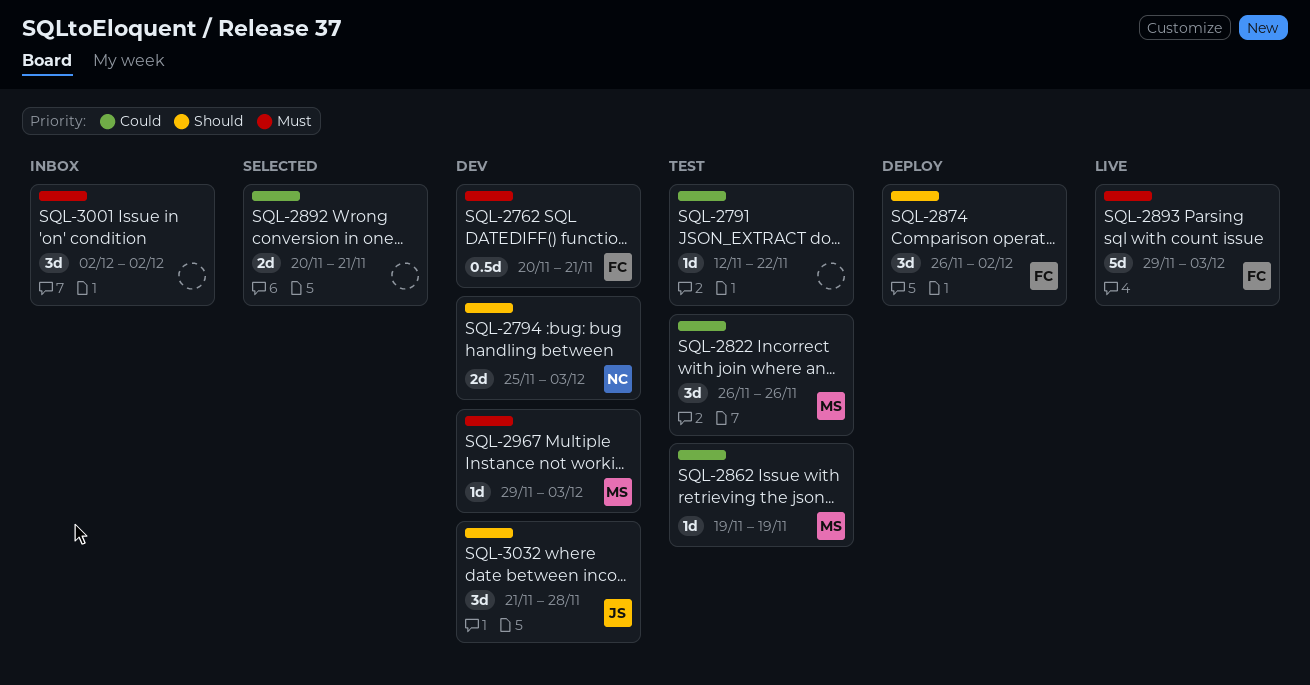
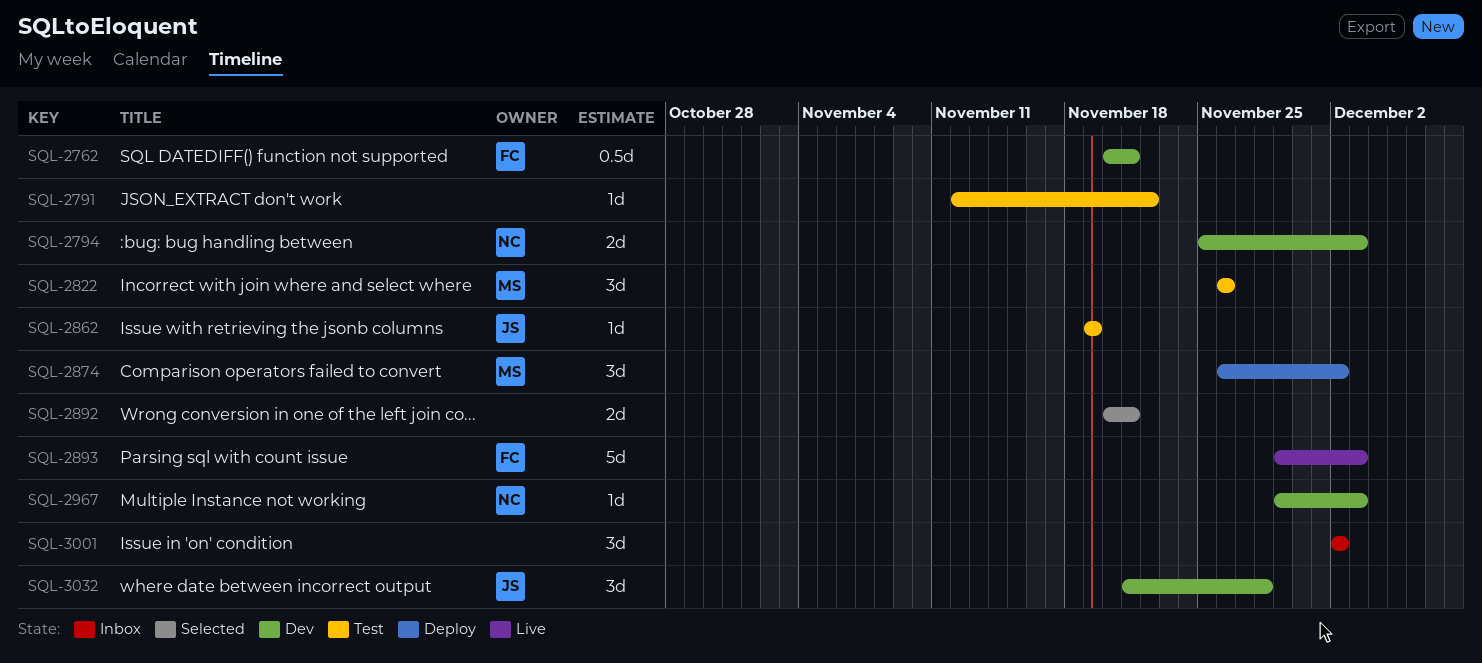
SQL-2862, owner: MS -> JS
SQL-2874, owner: FC -> MS
SQL-2967, owner: MS -> NC

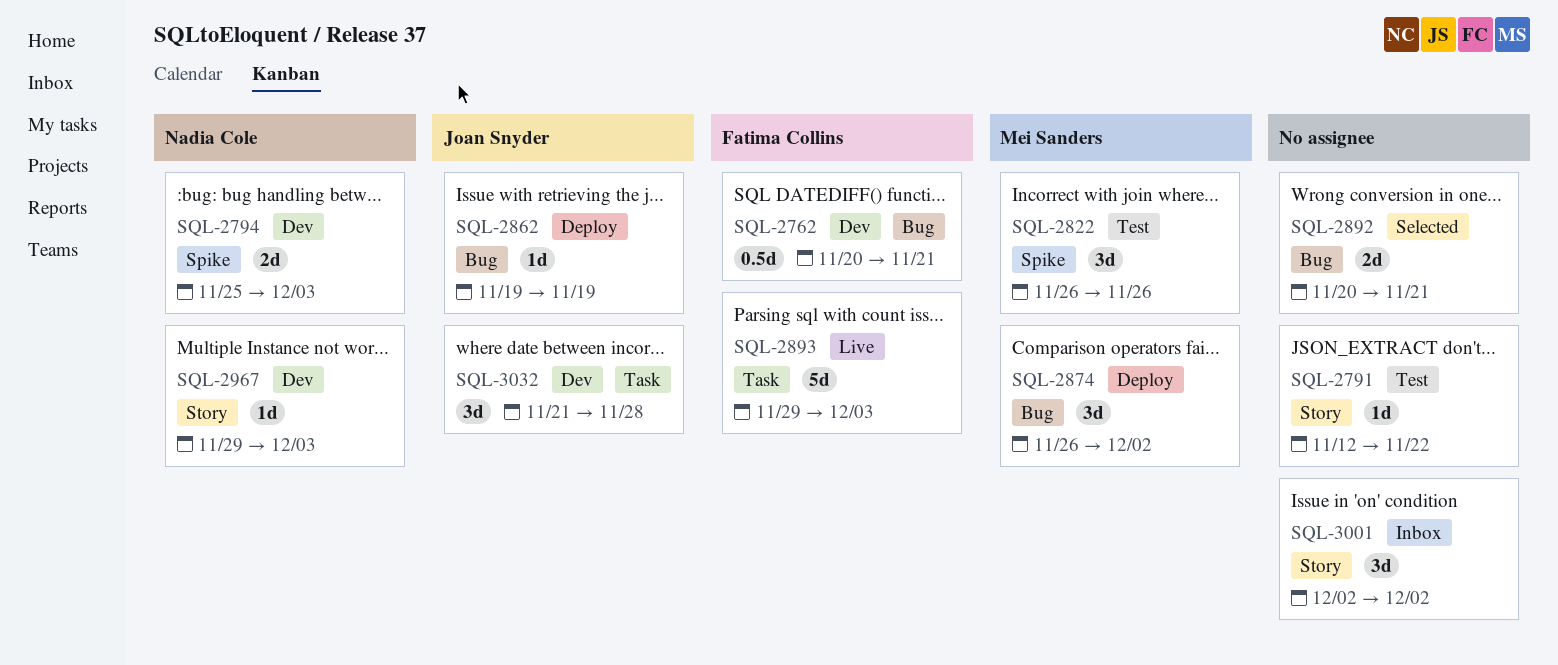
SQL-2862, status: Test -> Deploy

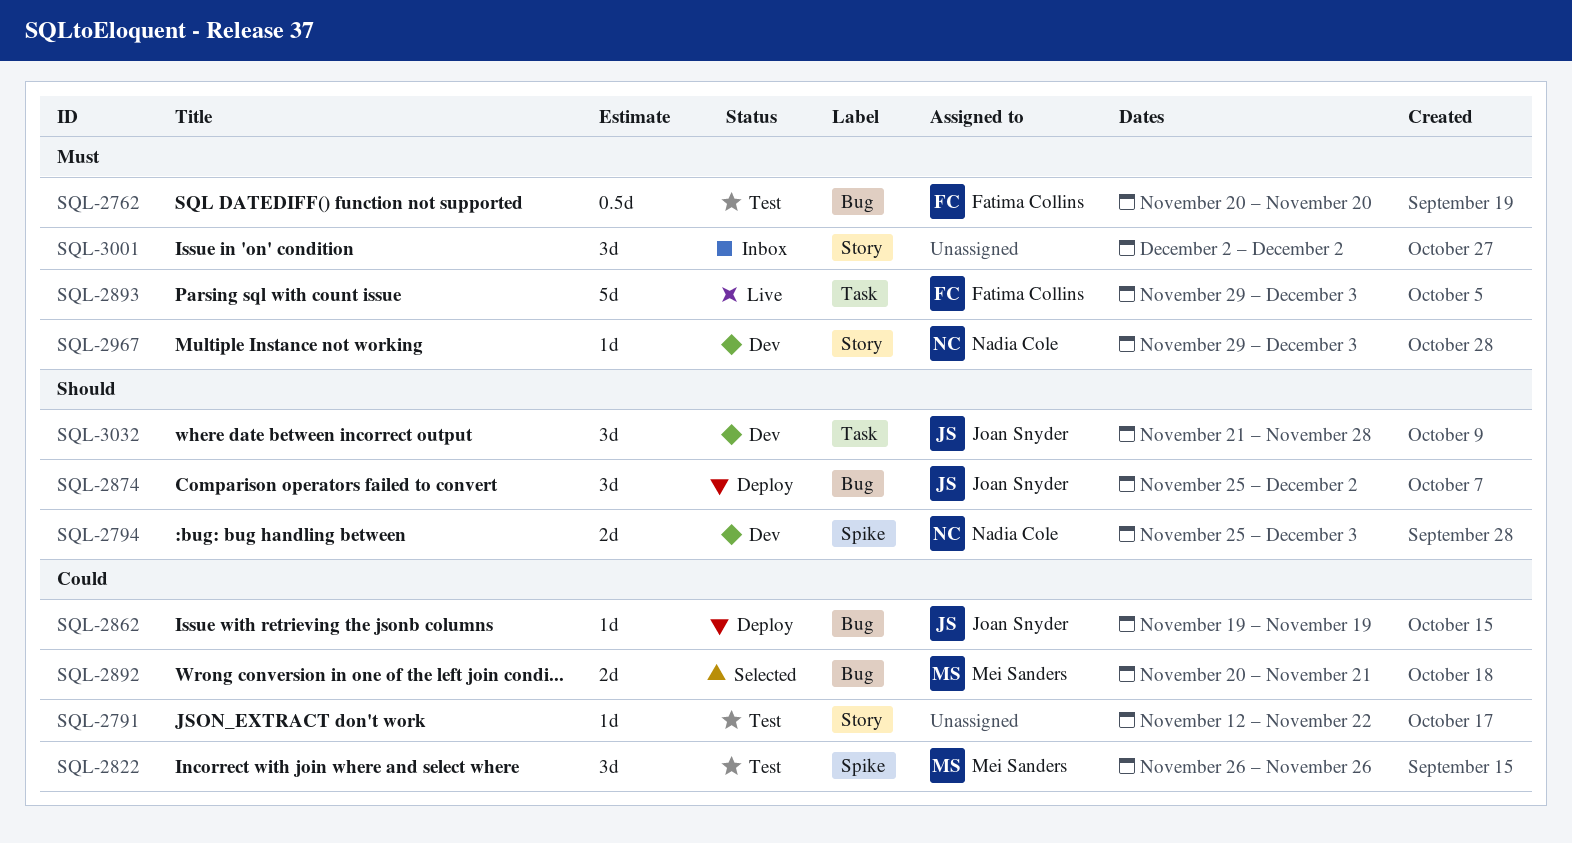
SQL-2762, status: Dev -> Test
SQL-2762, due: Nov 21 -> Nov 20
SQL-2874, owner: Mei Sanders -> Joan Snyder
SQL-2874, start: Nov 26 -> Nov 25
SQL-2892, owner: none -> Mei Sanders

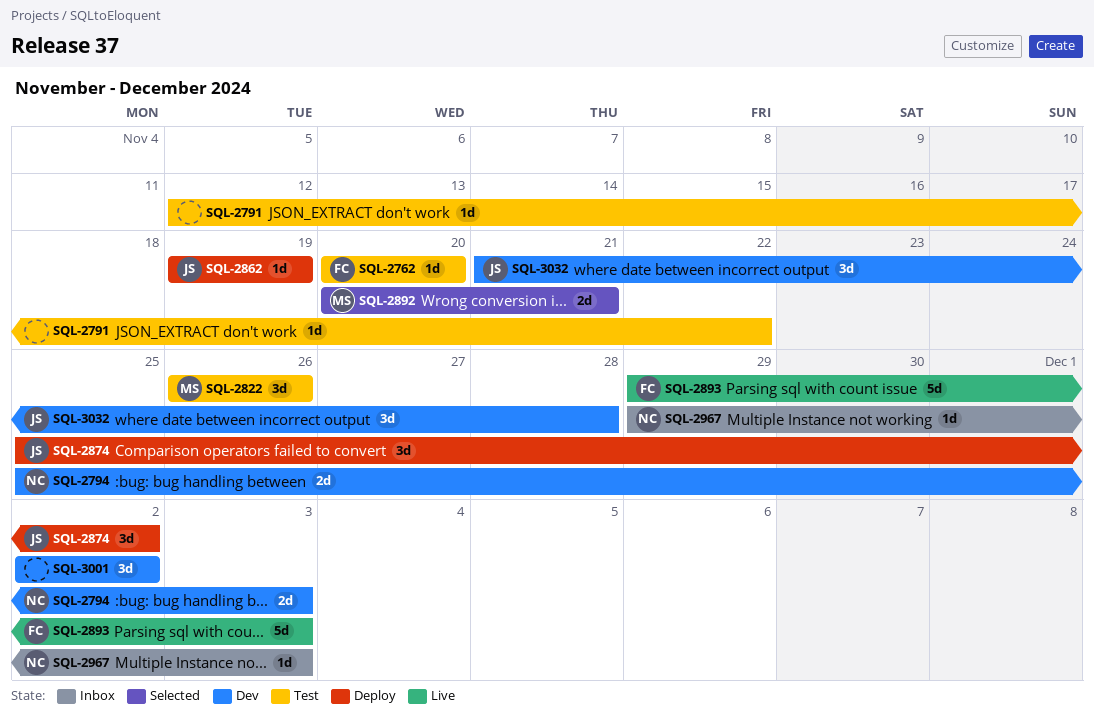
SQL-2762, estimate: 0.5d -> 1d
SQL-2967, status: Dev -> Inbox
SQL-3001, status: Inbox -> Dev

